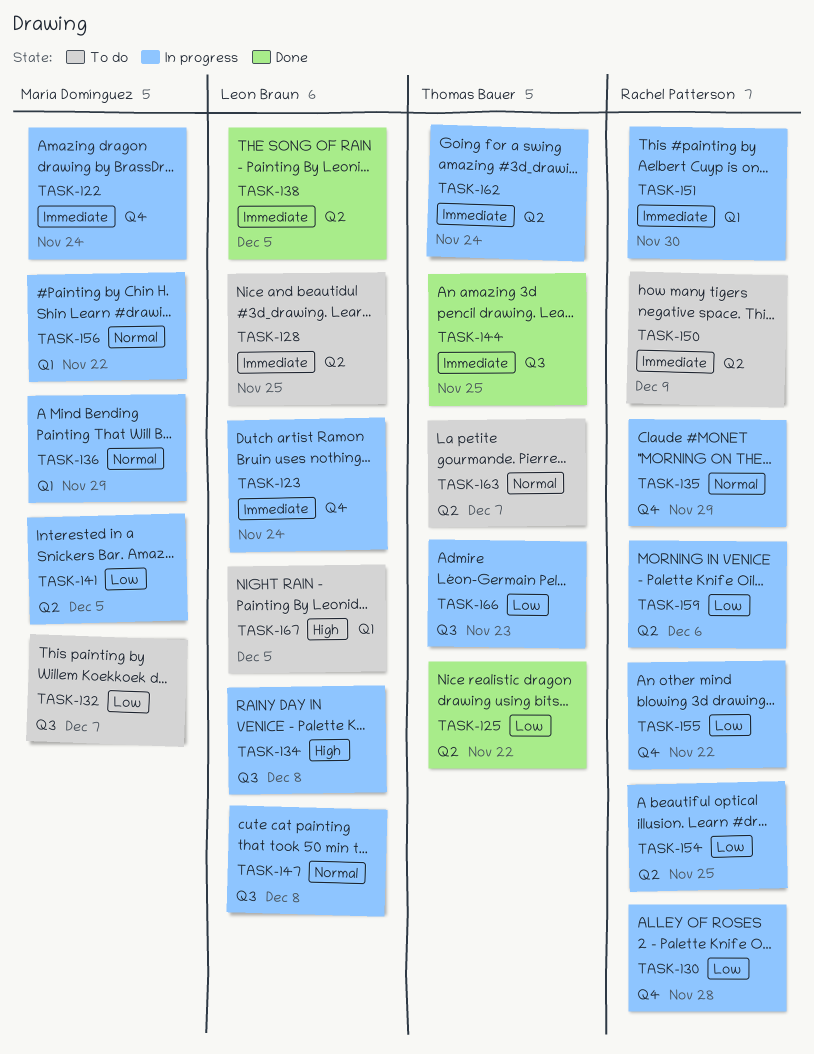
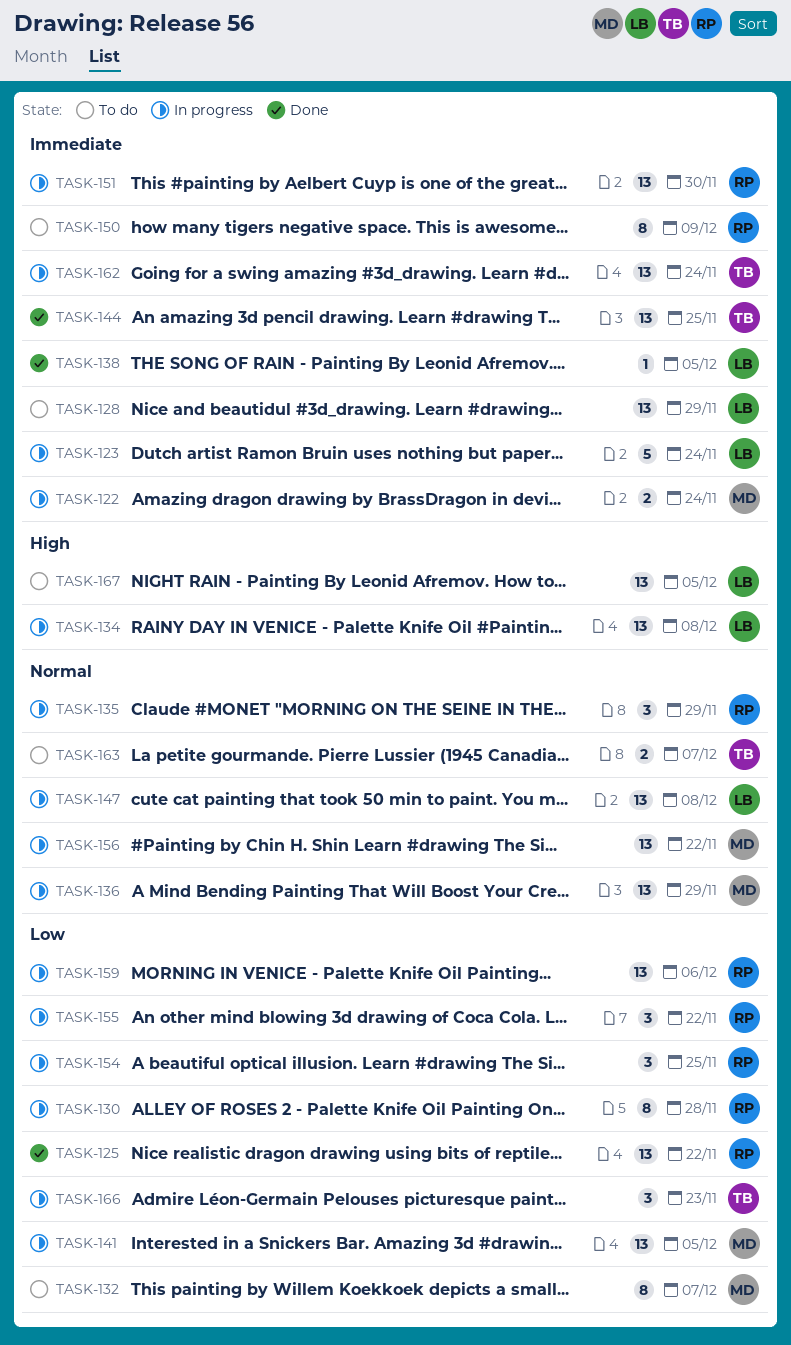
TASK-125, owner: Thomas Bauer -> Rachel Patterson
TASK-128, due: Nov 25 -> Nov 29

